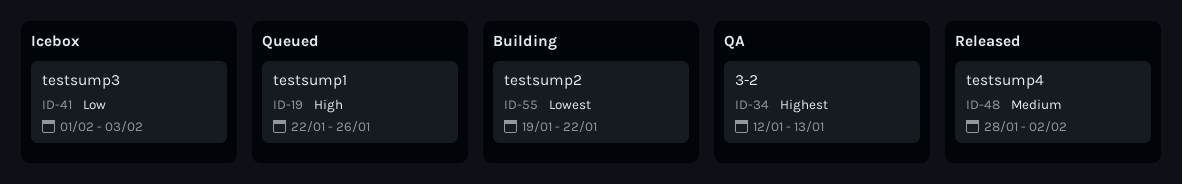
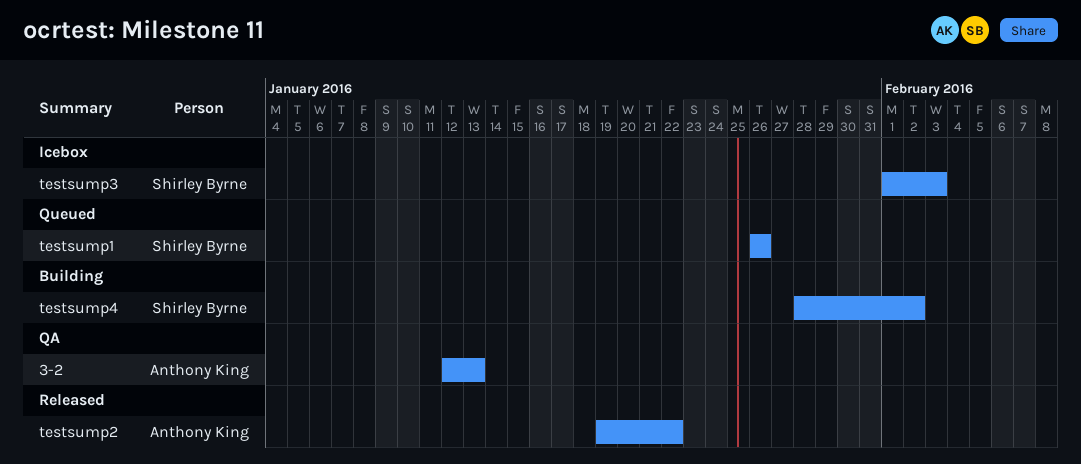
testsump1, start: Jan 22 -> Jan 26
testsump2, status: Building -> Released
testsump4, status: Released -> Building

